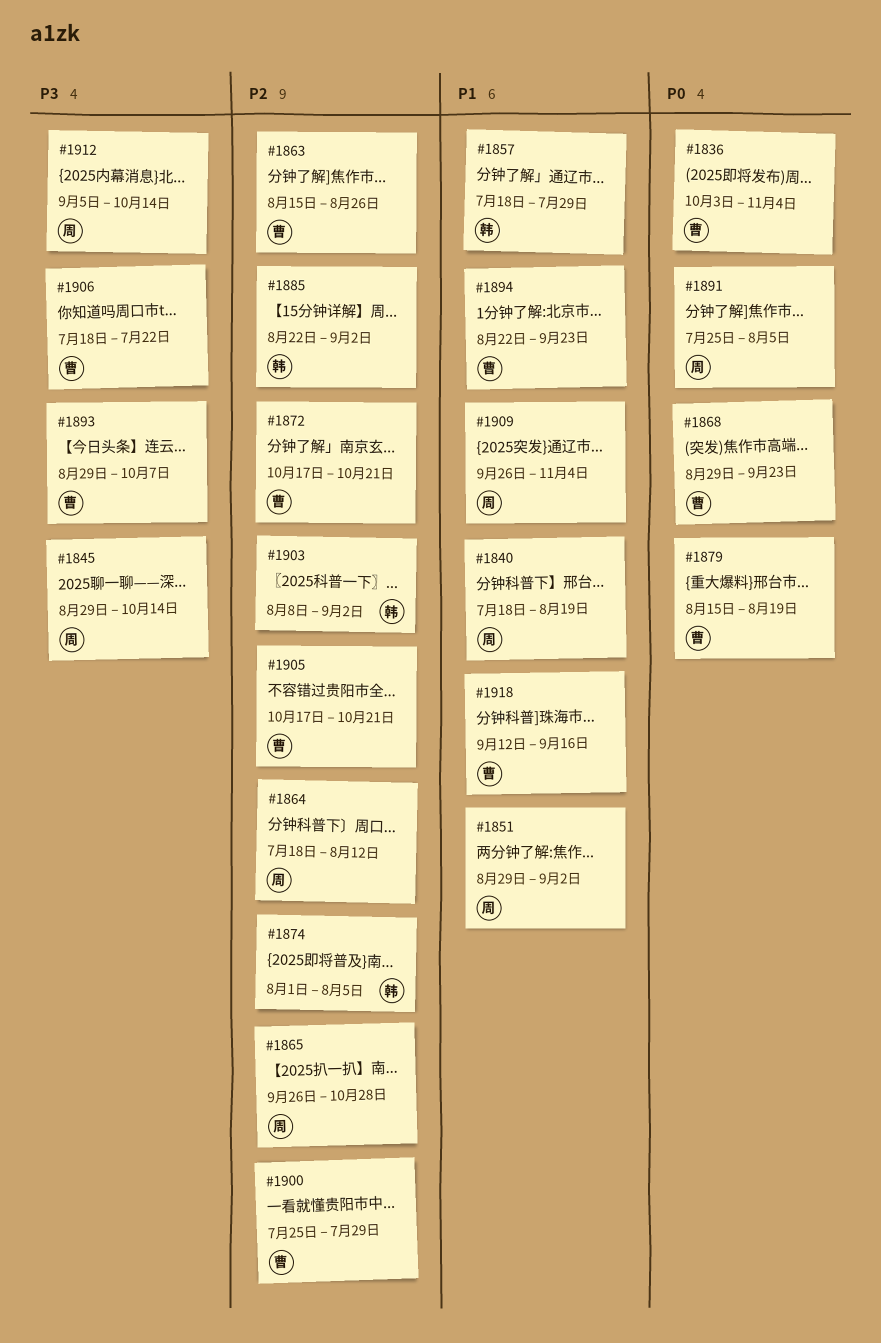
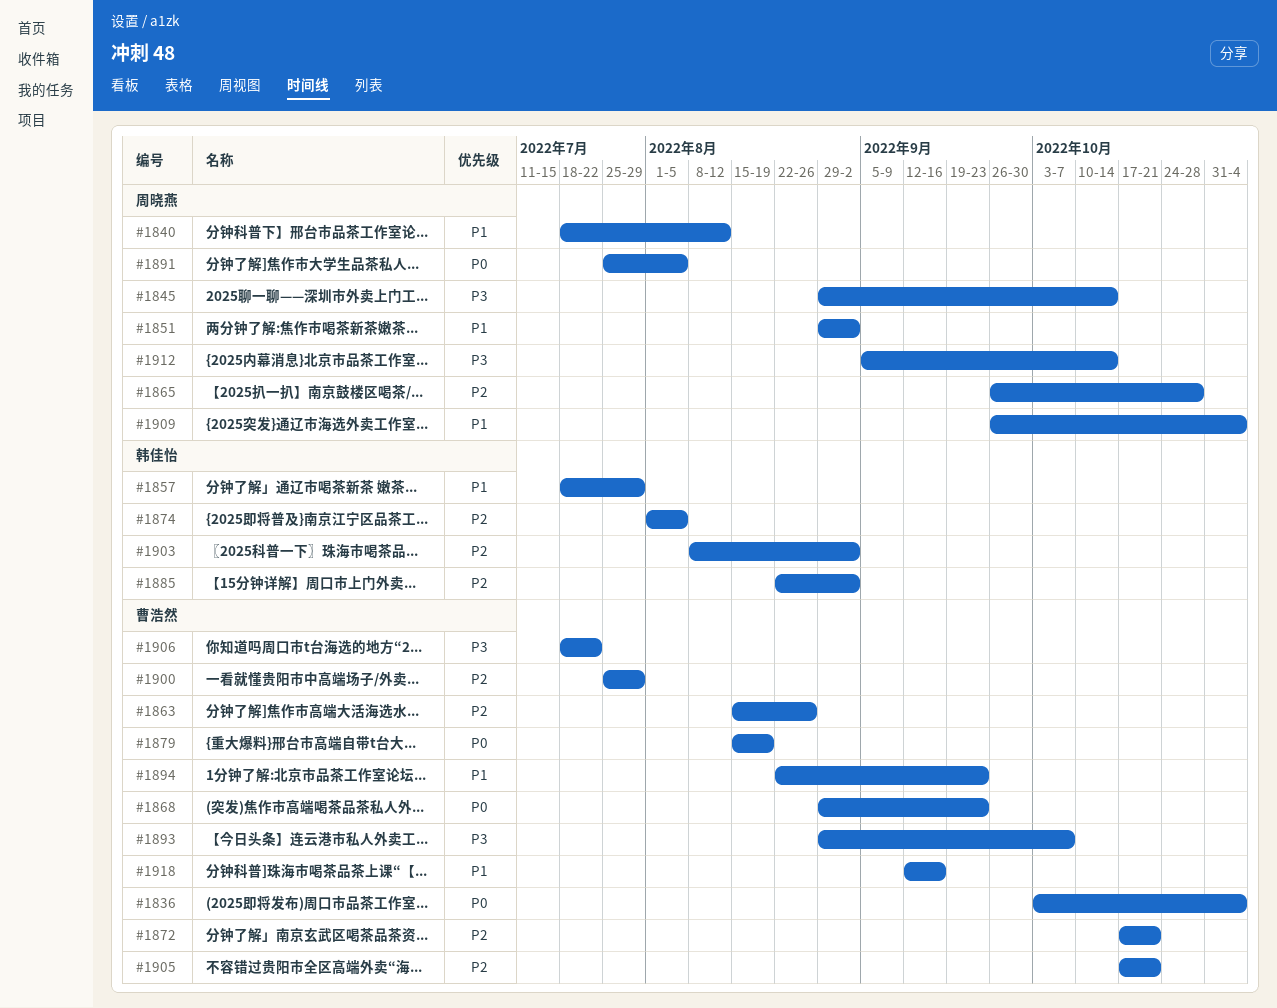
#1840, due: Aug 19 -> Aug 12
#1864: present -> none

